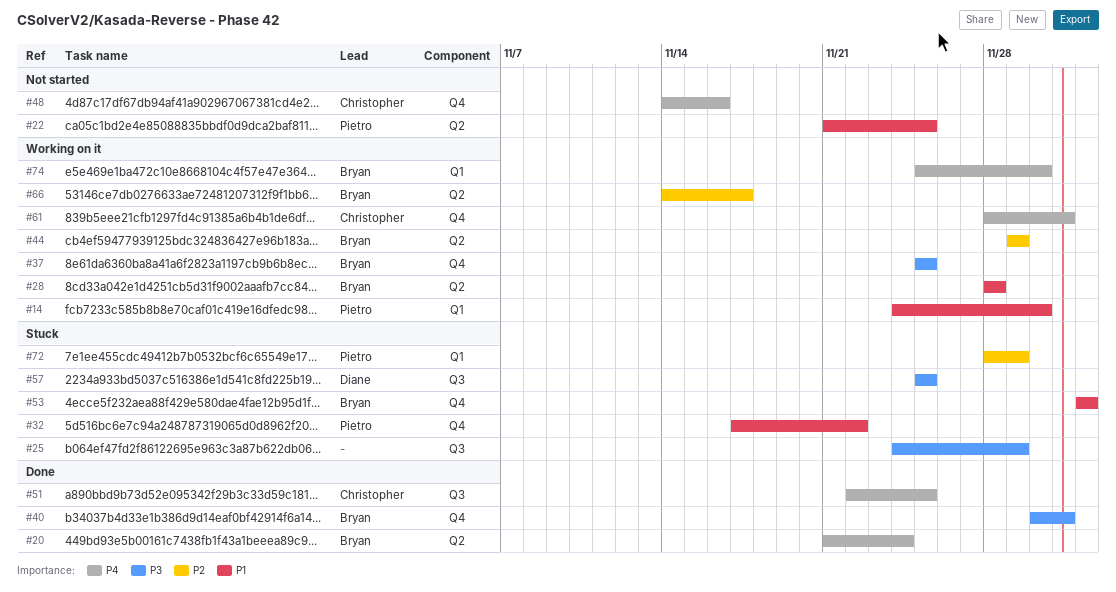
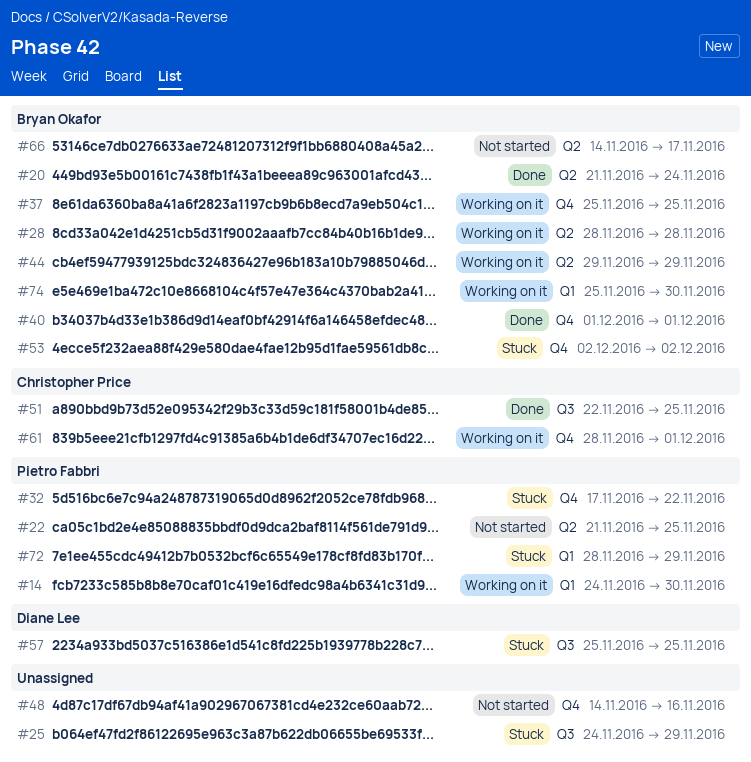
#40, start: Nov 30 -> Dec 1
#48, owner: Christopher Price -> none
#66, status: Working on it -> Not started

